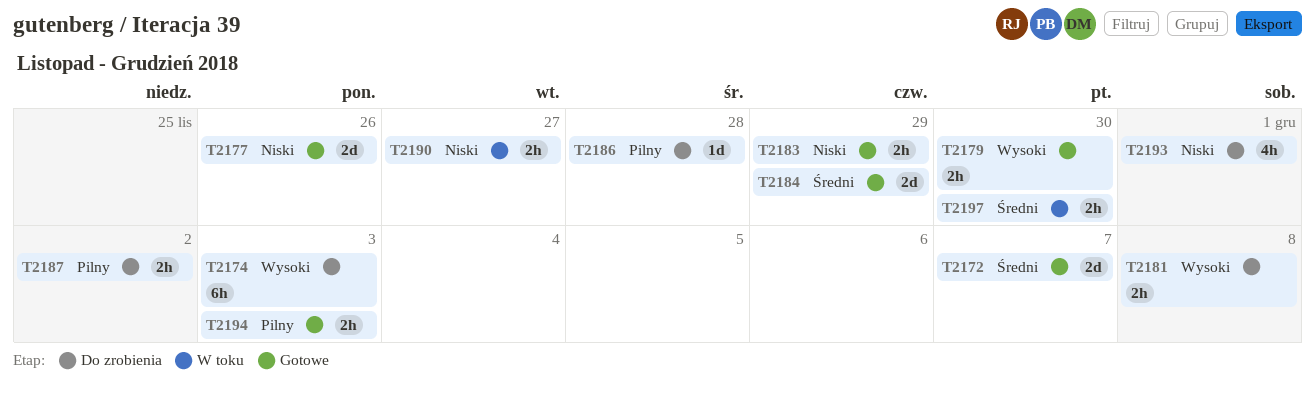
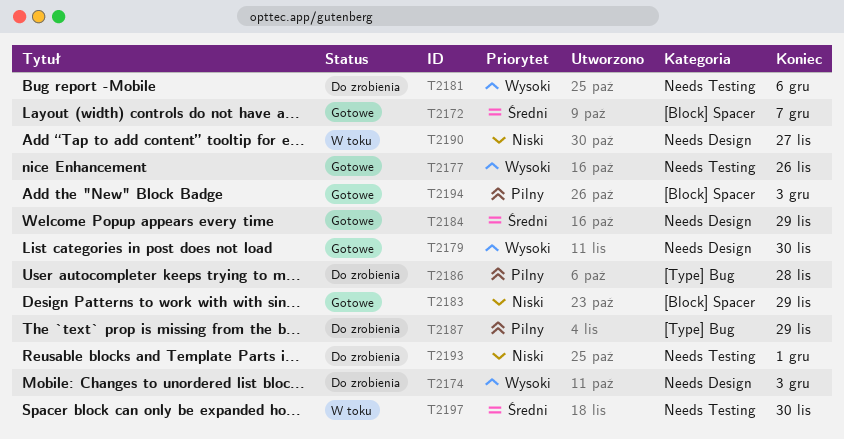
T2177, priority: Niski -> Wysoki
T2181, due: Dec 8 -> Dec 6
T2187, due: Dec 2 -> Nov 29

